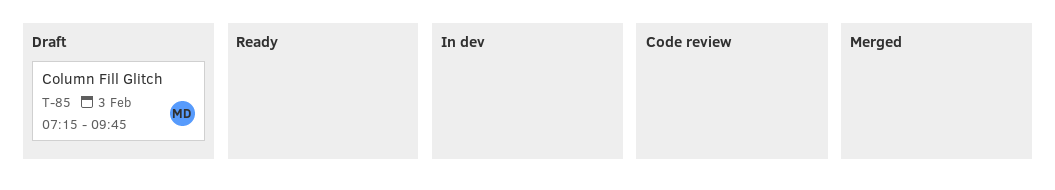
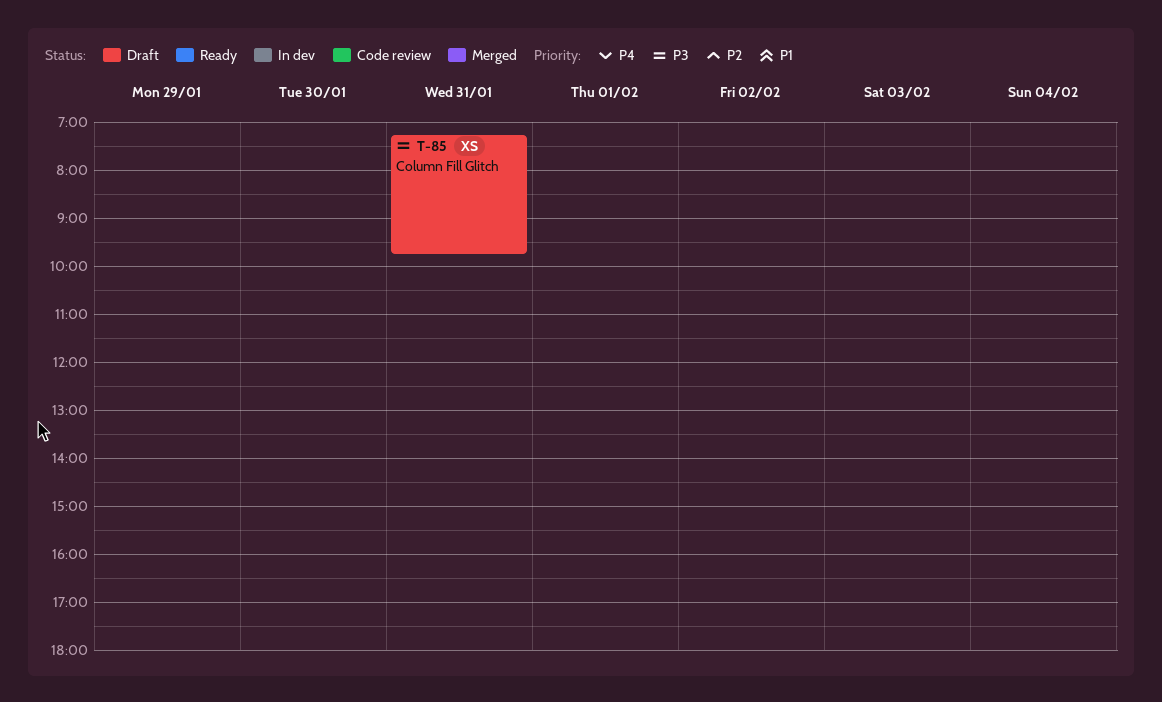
T-85, day: Feb 3 -> Jan 31

